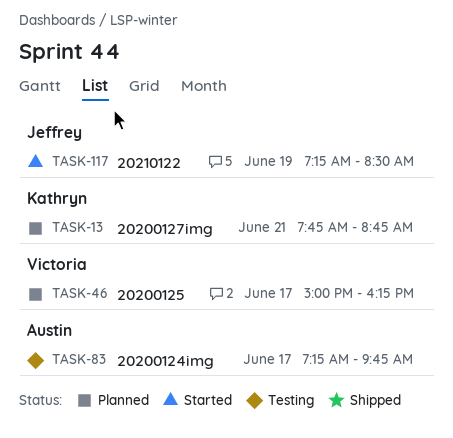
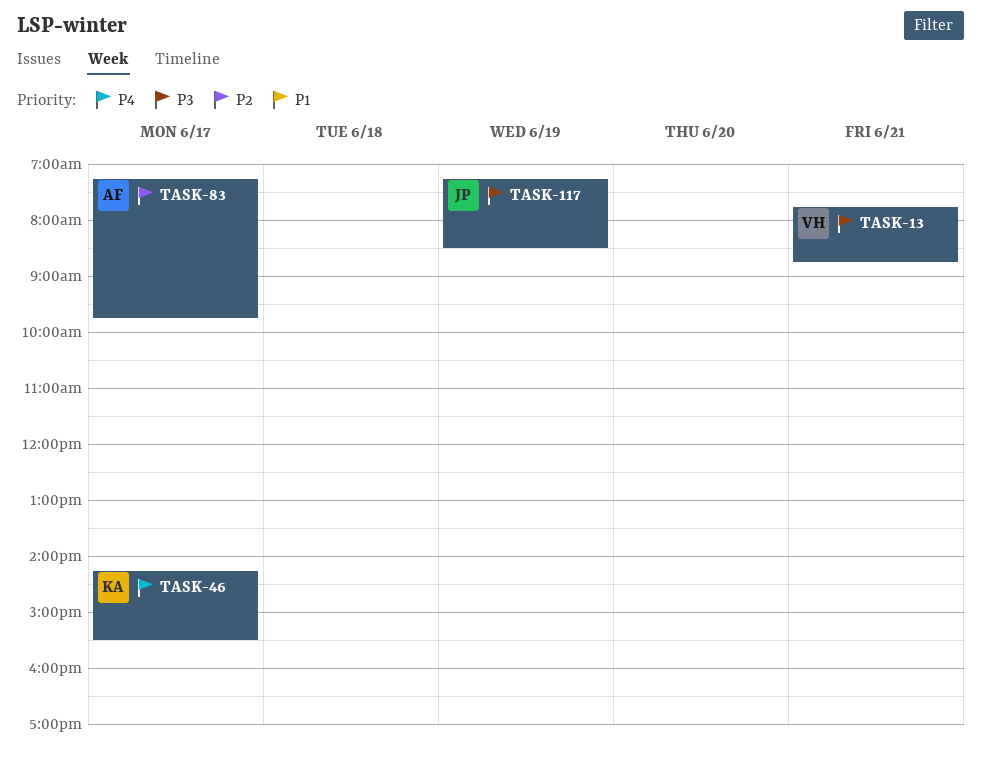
TASK-13, owner: Kathryn -> Victoria
TASK-46, owner: Victoria -> Kathryn
TASK-46, begins: 15:00 -> 14:15
TASK-46, ends: 16:15 -> 15:30

